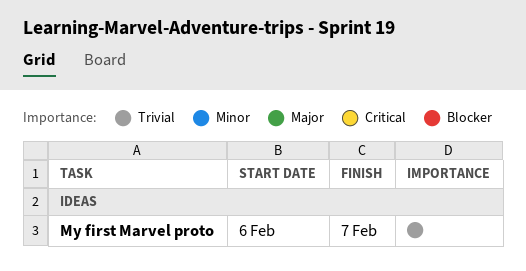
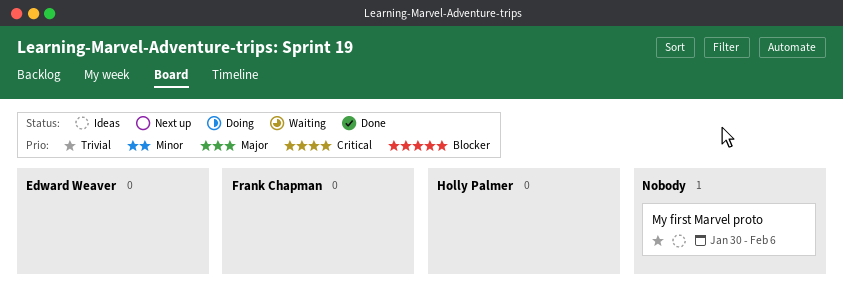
My first Marvel proto, start: Feb 6 -> Jan 30
My first Marvel proto, due: Feb 7 -> Feb 6

